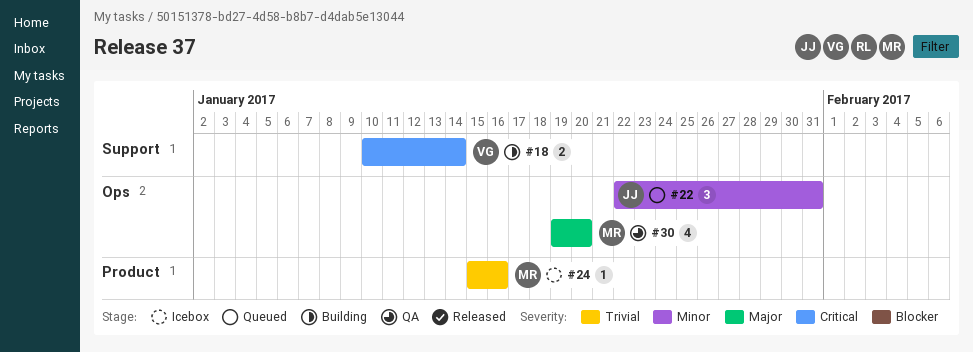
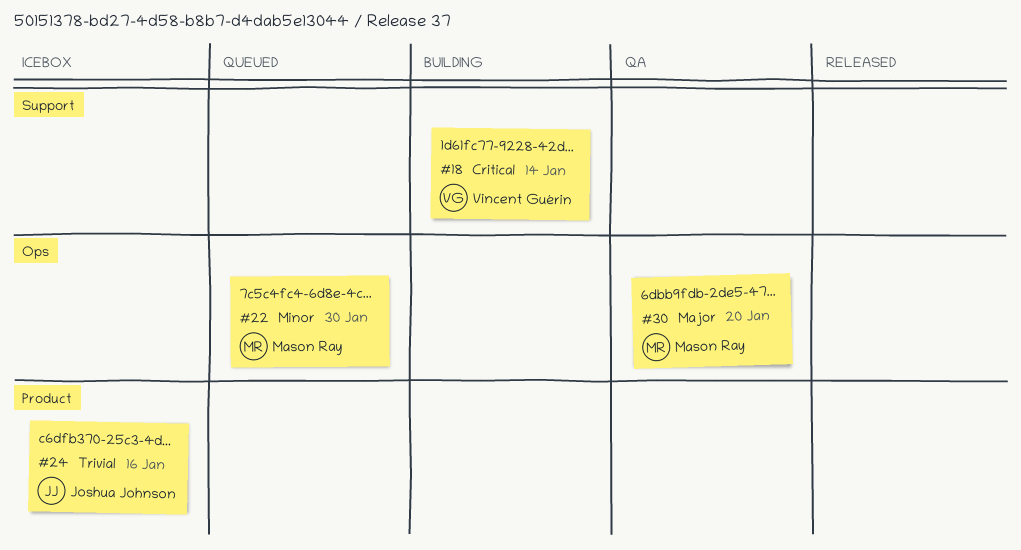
#22, owner: Joshua Johnson -> Mason Ray
#22, due: Jan 31 -> Jan 30
#24, owner: Mason Ray -> Joshua Johnson

